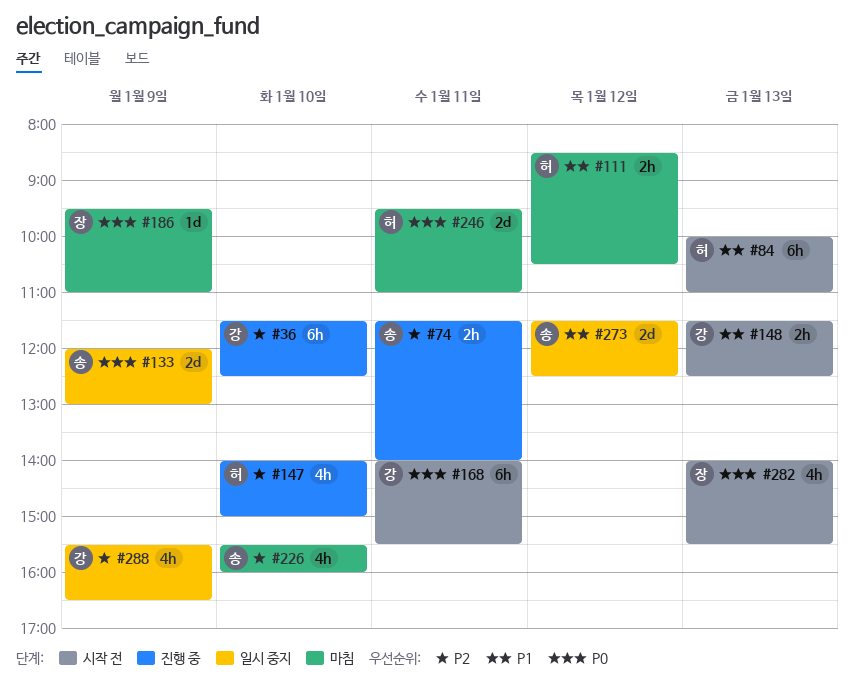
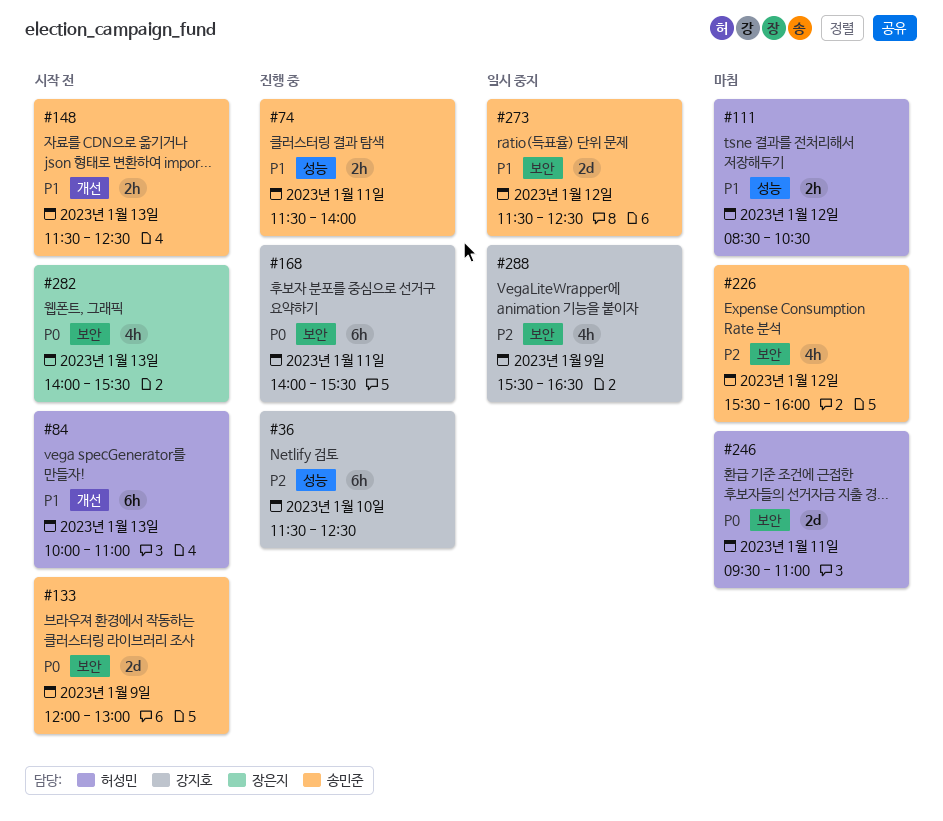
#74, priority: P2 -> P1
#133, status: 일시 중지 -> 시작 전
#147: present -> none
#148, owner: 강지호 -> 송민준
#168, status: 시작 전 -> 진행 중
#186: present -> none
#226, day: Jan 10 -> Jan 12

